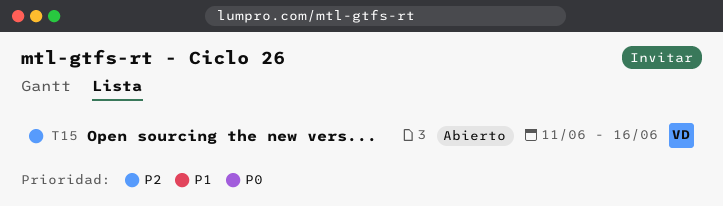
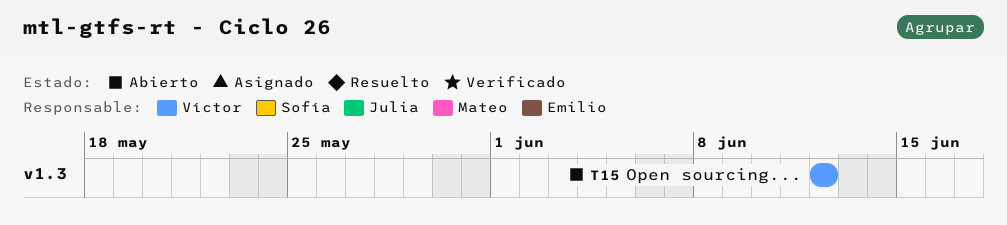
T15, start: Jun 11 -> Jun 12
T15, due: Jun 16 -> Jun 12

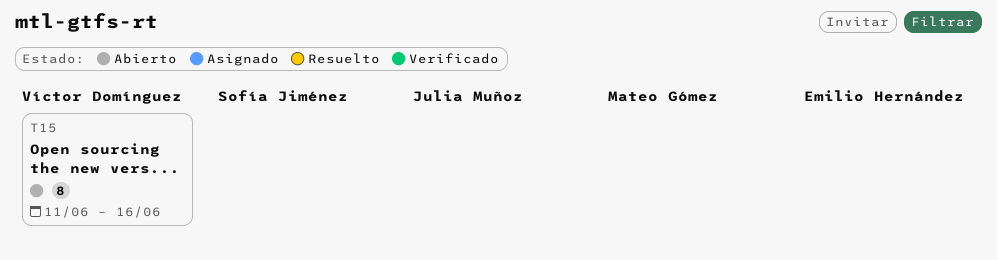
T15, start: Jun 12 -> Jun 11
T15, due: Jun 12 -> Jun 16

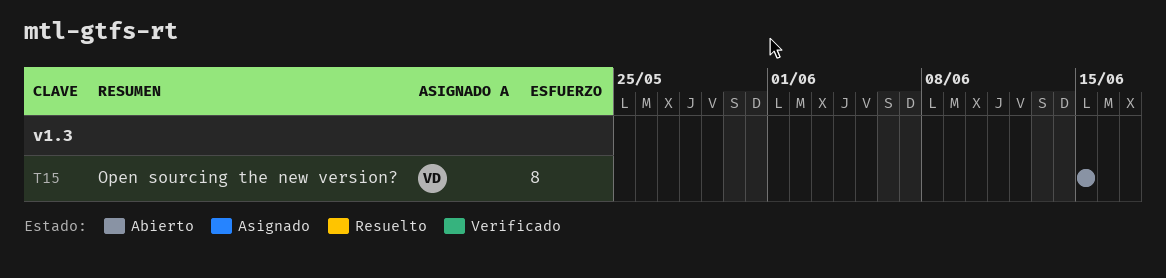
T15, start: Jun 11 -> Jun 15
T15, due: Jun 16 -> Jun 15

